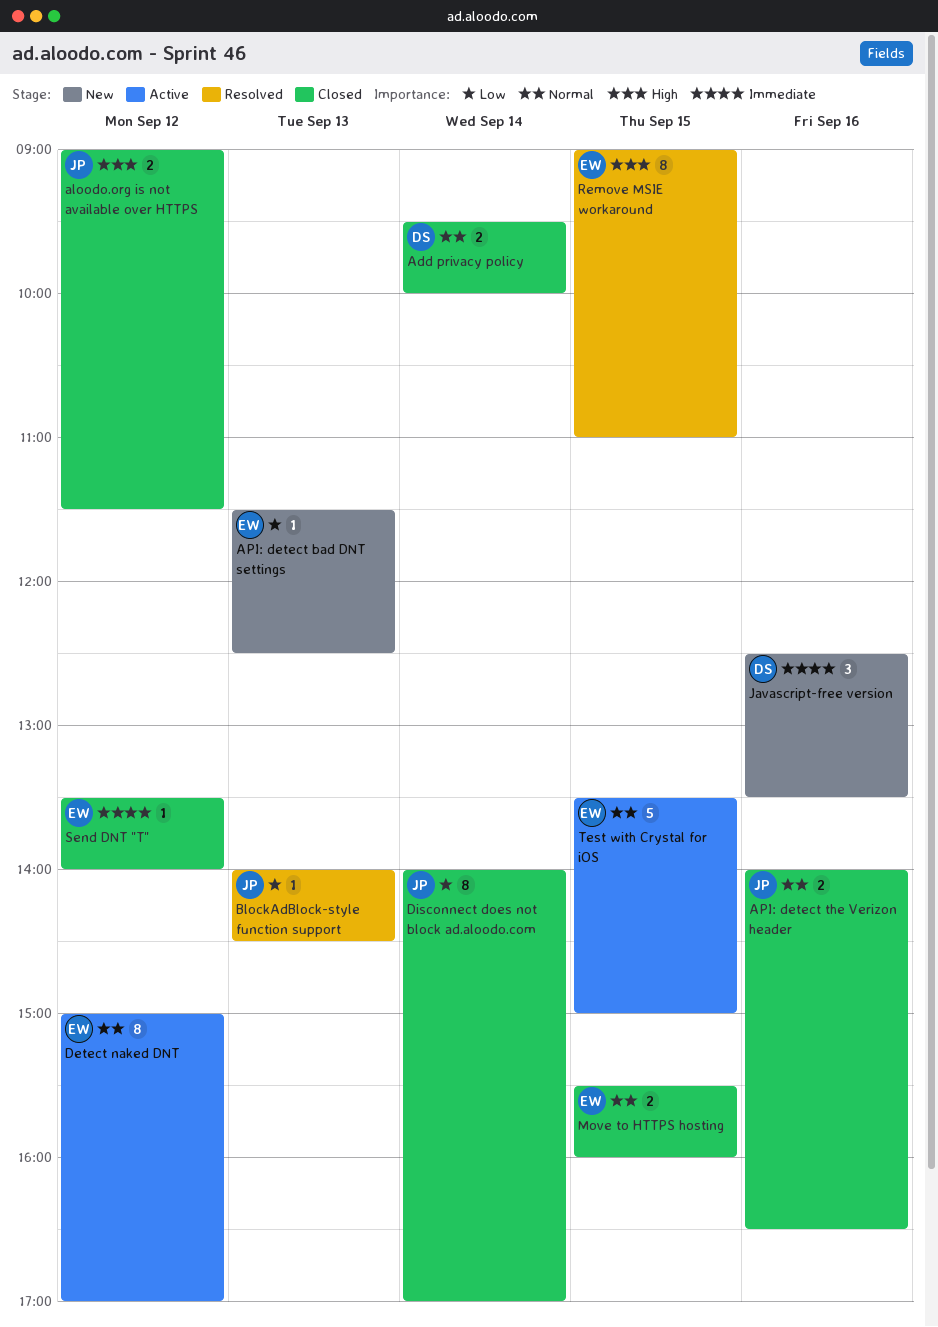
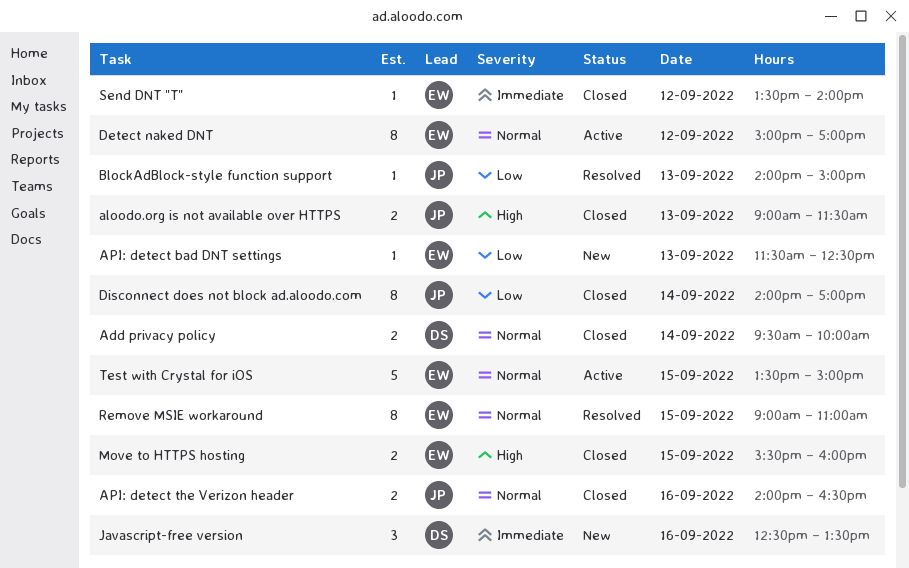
aloodo.org is not available over HTTPS, day: Sep 12 -> Sep 13
BlockAdBlock-style function support, ends: 14:30 -> 15:00
Move to HTTPS hosting, priority: Normal -> High
Remove MSIE workaround, priority: High -> Normal

